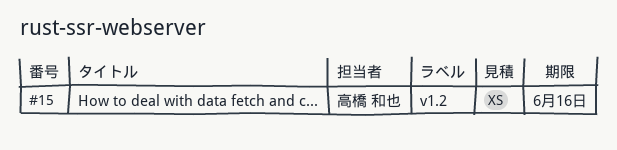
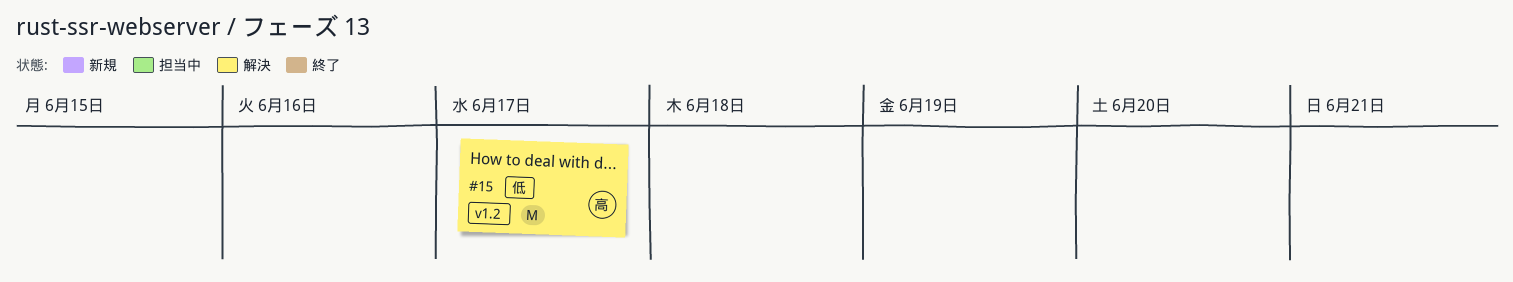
#15, estimate: XS -> M
#15, due: Jun 16 -> Jun 17

